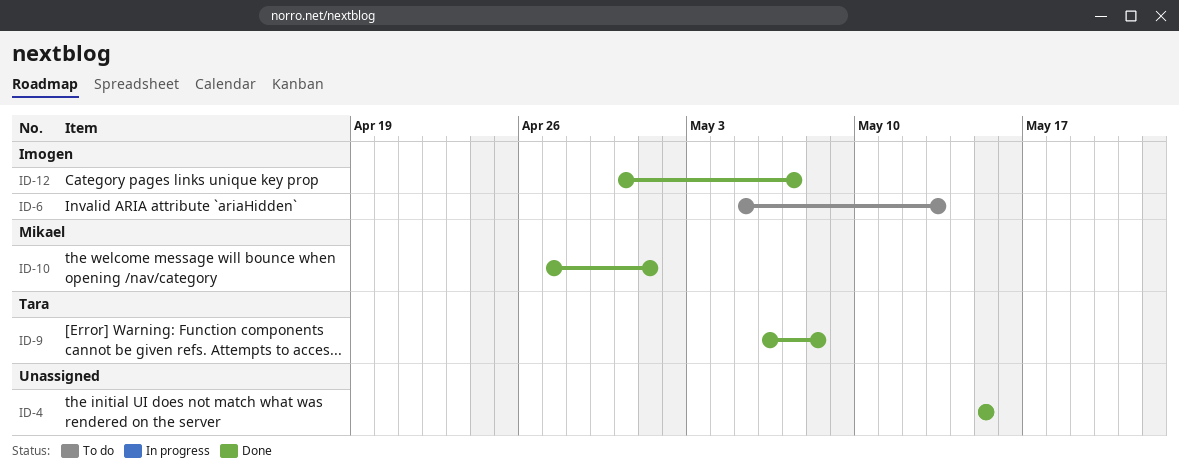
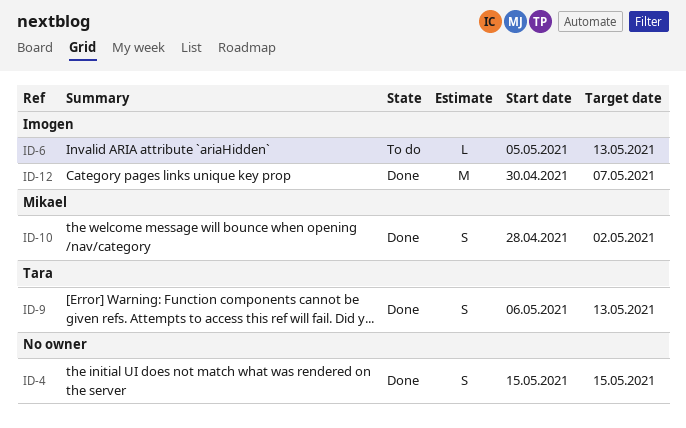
ID-9, due: May 8 -> May 13
ID-10, start: Apr 27 -> Apr 28
ID-10, due: May 1 -> May 2

